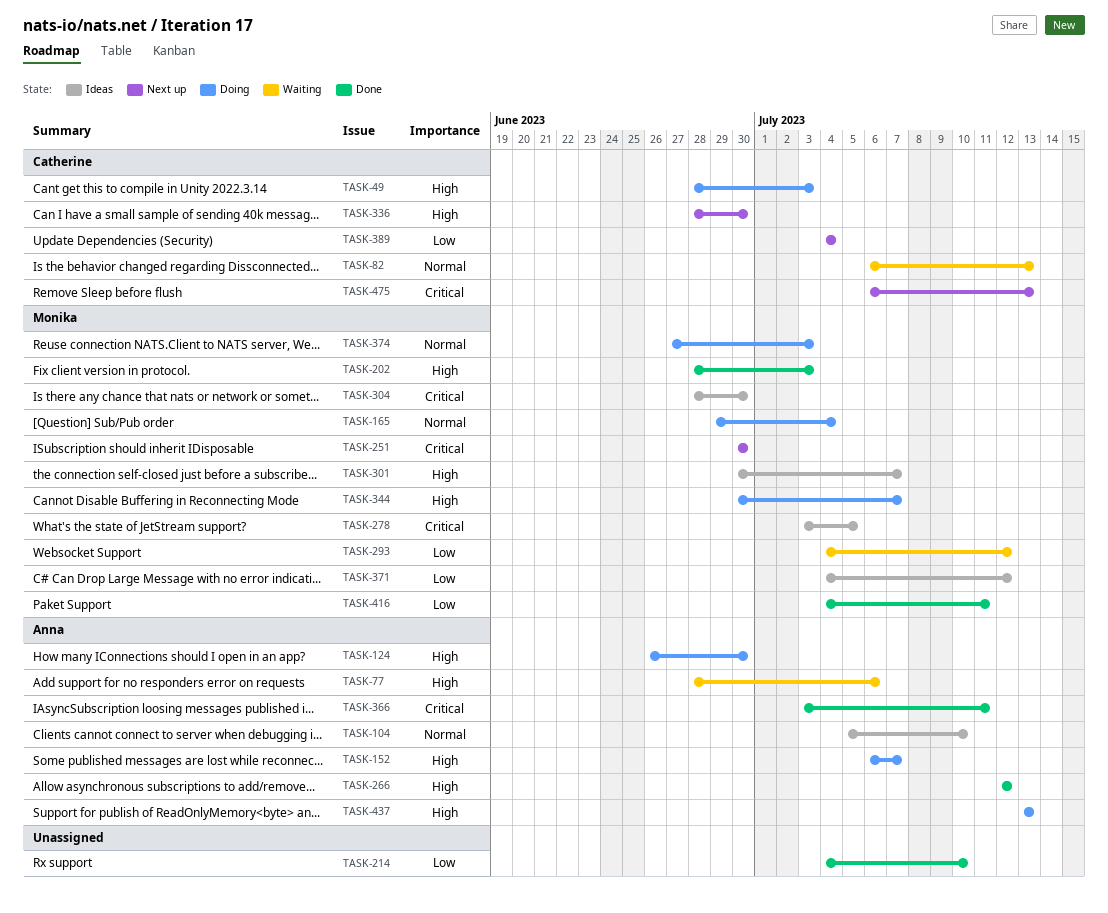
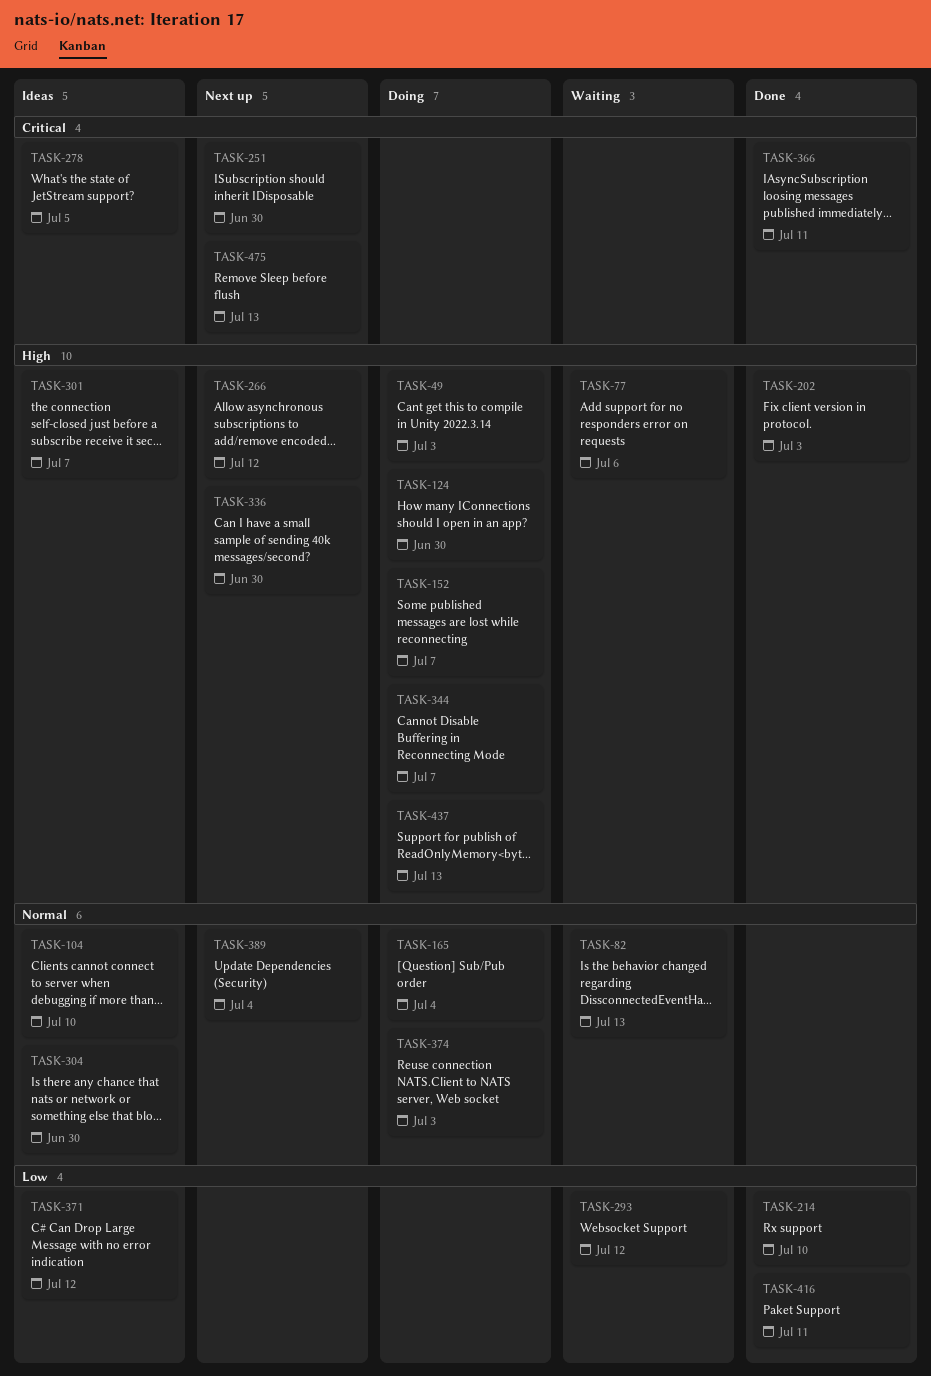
TASK-266, status: Done -> Next up
TASK-304, priority: Critical -> Normal
TASK-389, priority: Low -> Normal

